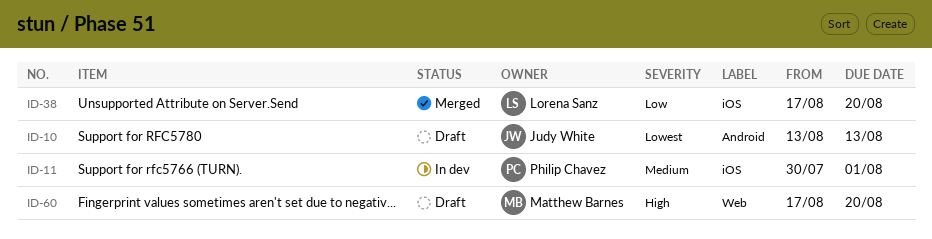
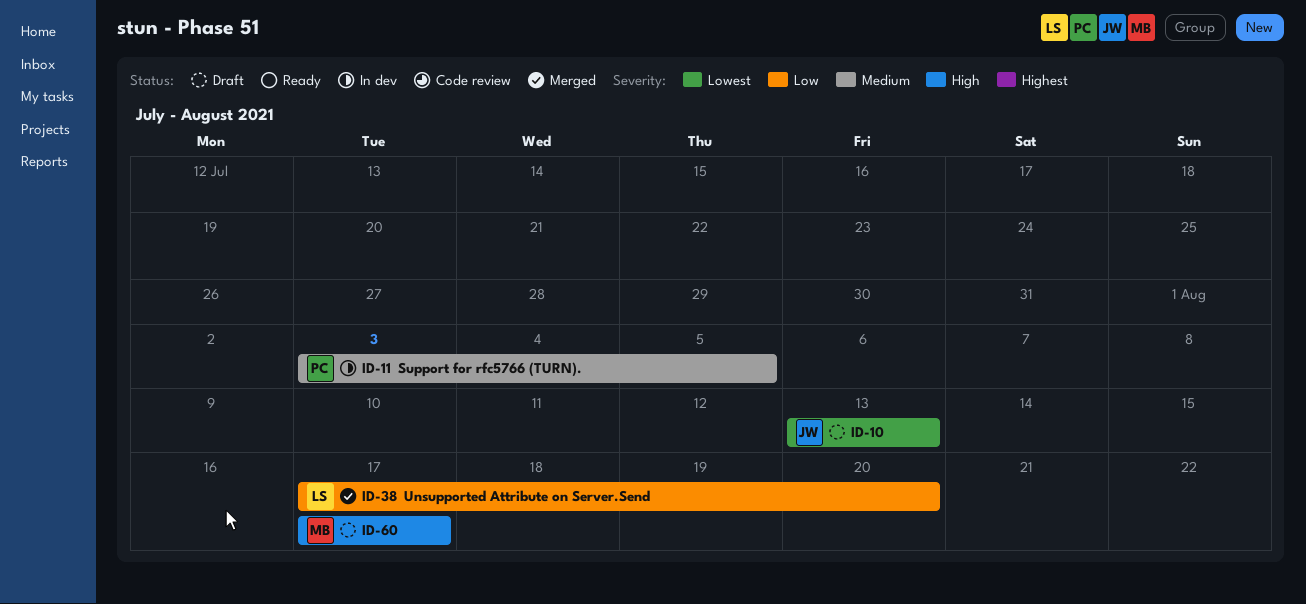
ID-11, start: Jul 30 -> Aug 3
ID-11, due: Aug 1 -> Aug 5
ID-60, due: Aug 20 -> Aug 17

